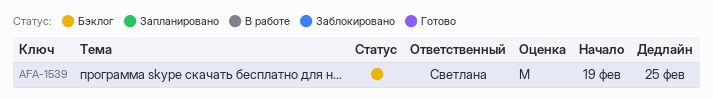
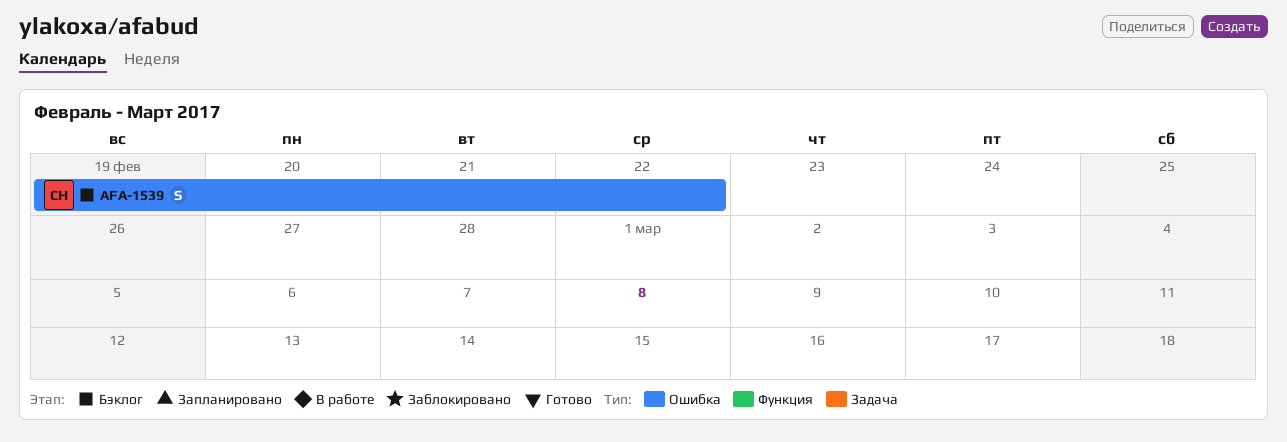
AFA-1539, estimate: M -> S
AFA-1539, due: Feb 25 -> Feb 22

